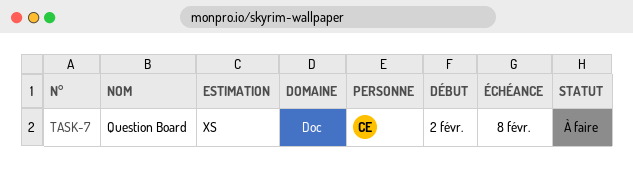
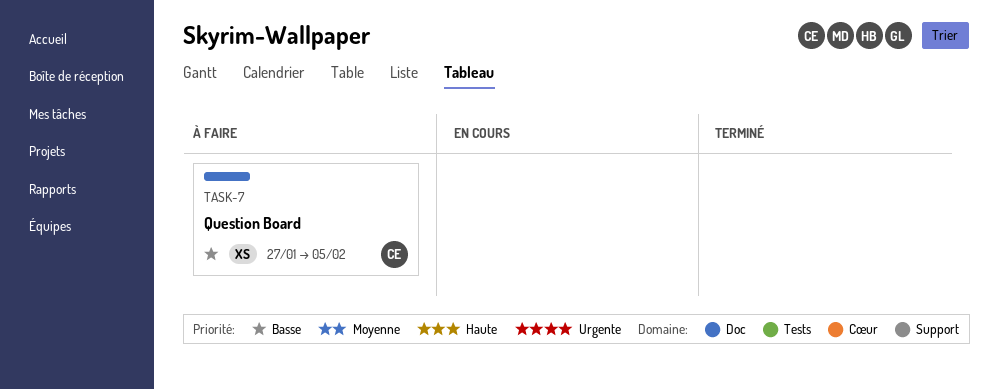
TASK-7, start: Feb 2 -> Jan 27
TASK-7, due: Feb 8 -> Feb 5

